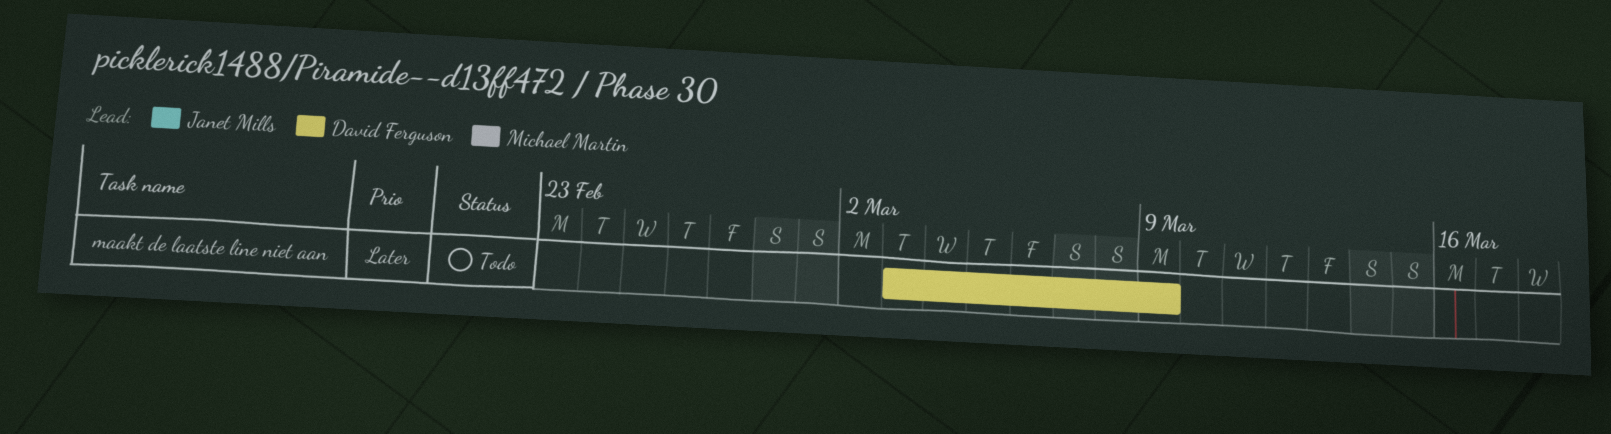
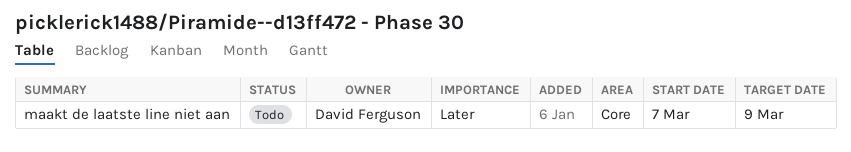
maakt de laatste line niet aan, start: Mar 3 -> Mar 7

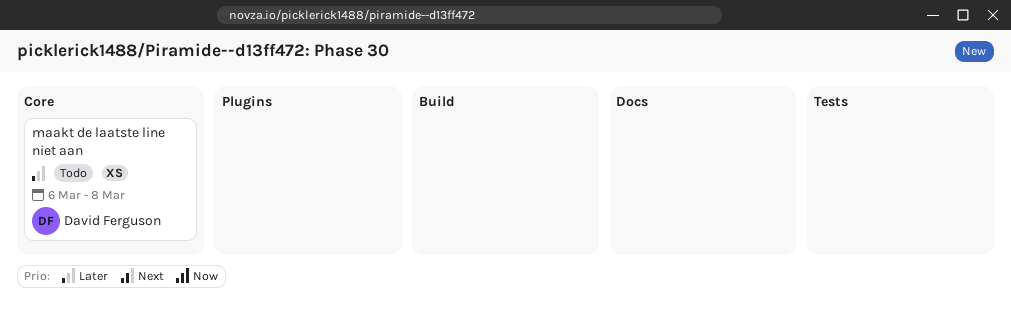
maakt de laatste line niet aan, start: Mar 7 -> Mar 6
maakt de laatste line niet aan, due: Mar 9 -> Mar 8

